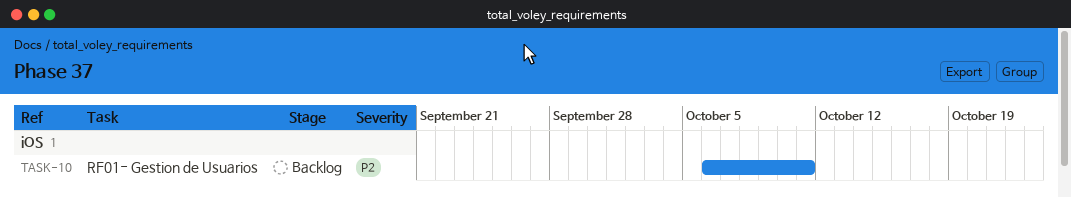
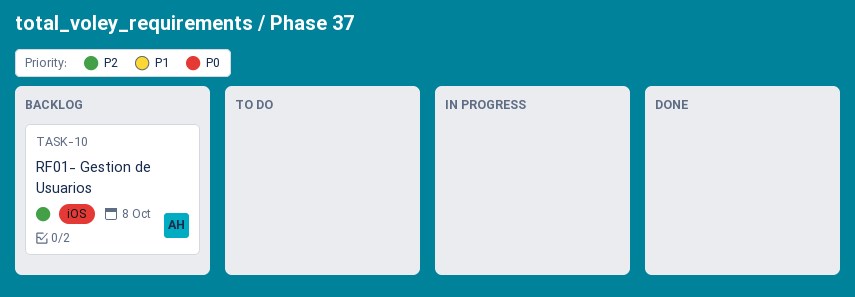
TASK-10, due: Oct 11 -> Oct 8

